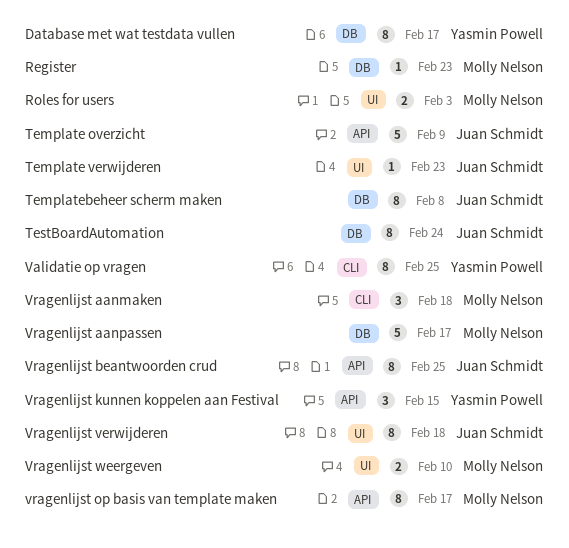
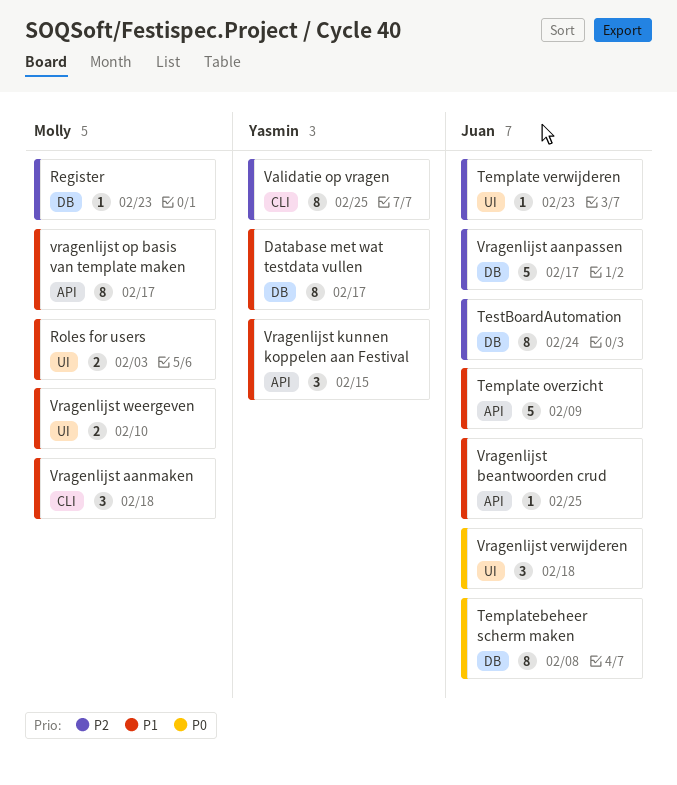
Vragenlijst aanpassen, owner: Molly Nelson -> Juan Schmidt
Vragenlijst beantwoorden crud, estimate: 8 -> 1
Vragenlijst verwijderen, estimate: 8 -> 3

